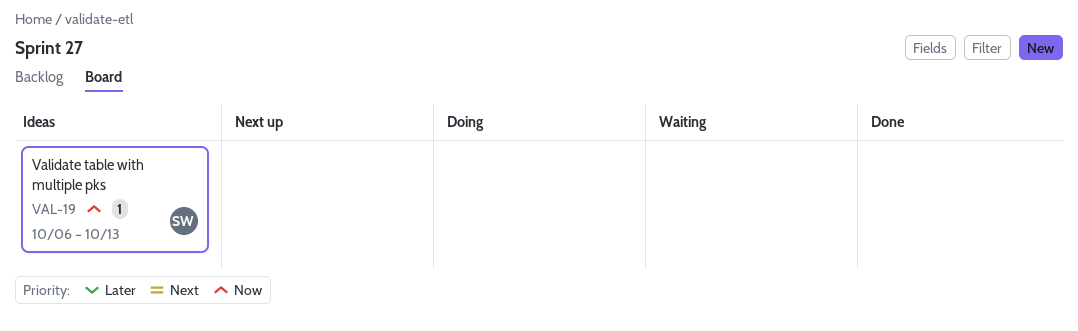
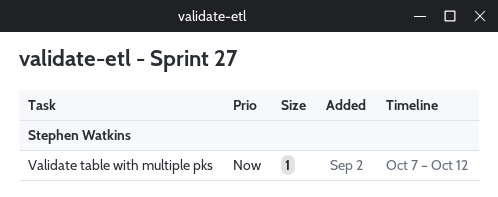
Validate table with multiple pks, start: Oct 6 -> Oct 7
Validate table with multiple pks, due: Oct 13 -> Oct 12

